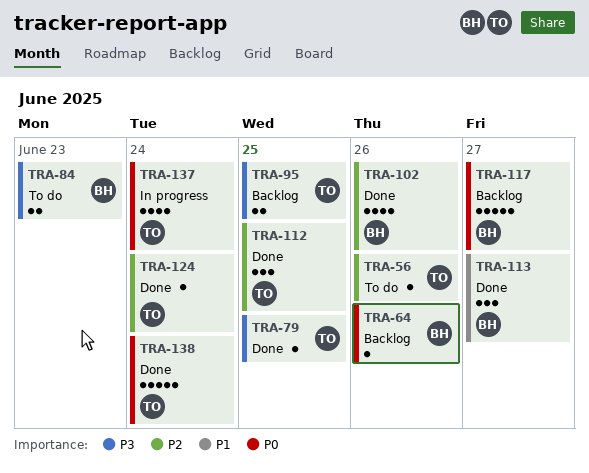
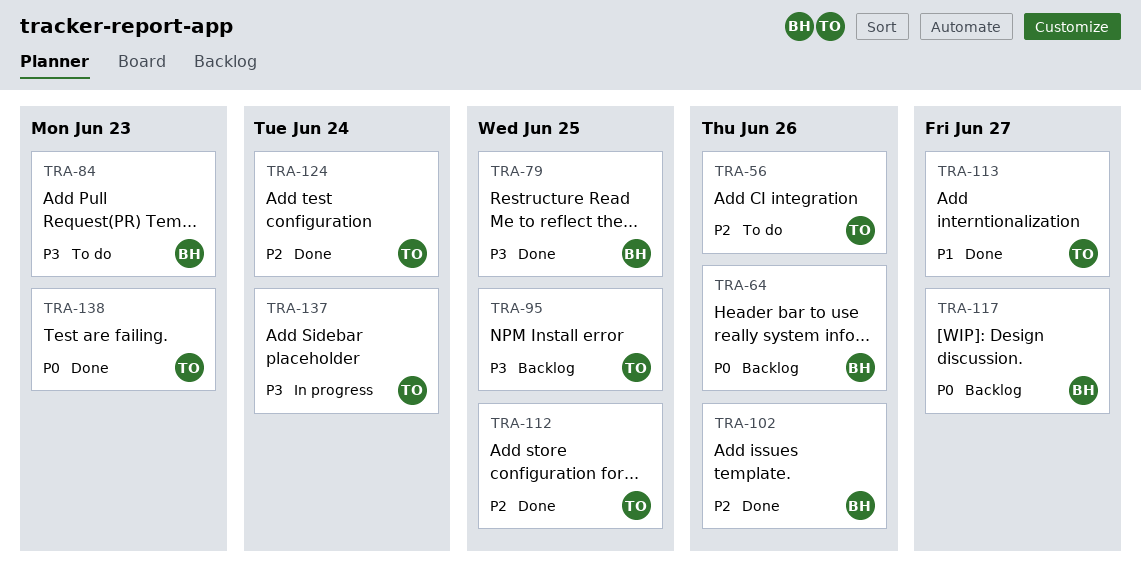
TRA-79, owner: TO -> BH
TRA-113, owner: BH -> TO
TRA-137, priority: P0 -> P3
TRA-138, due: Jun 24 -> Jun 23

